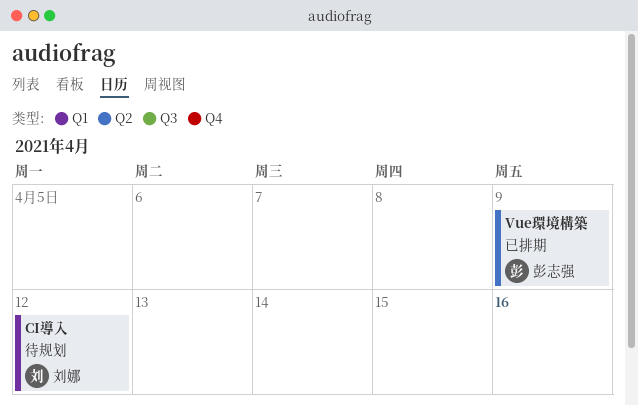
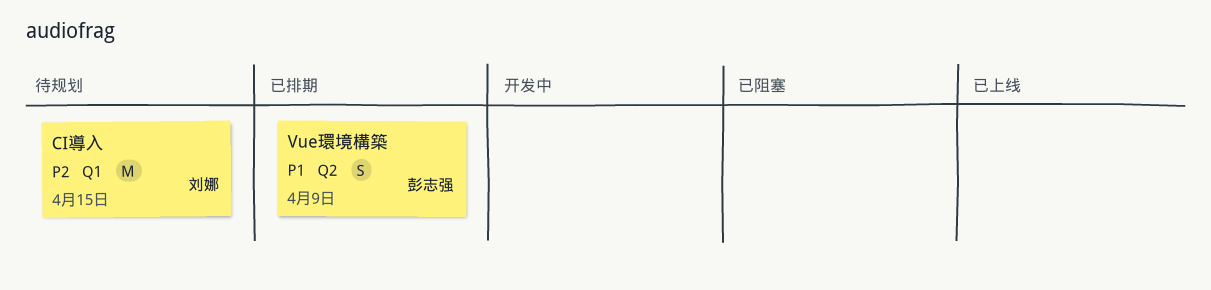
CI導入, due: Apr 12 -> Apr 15

